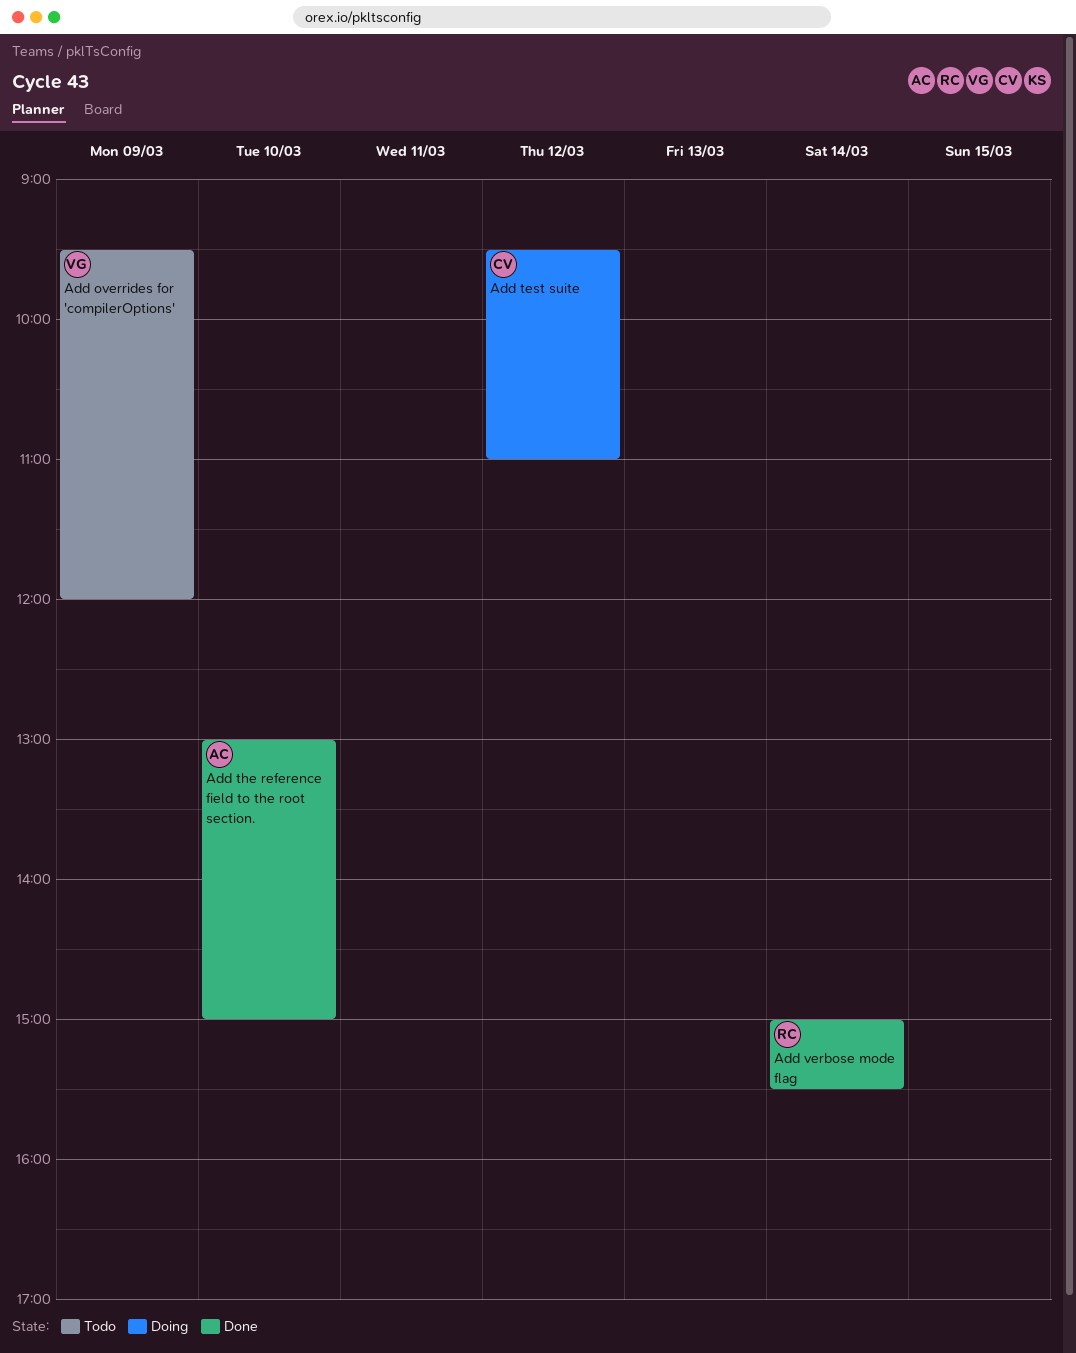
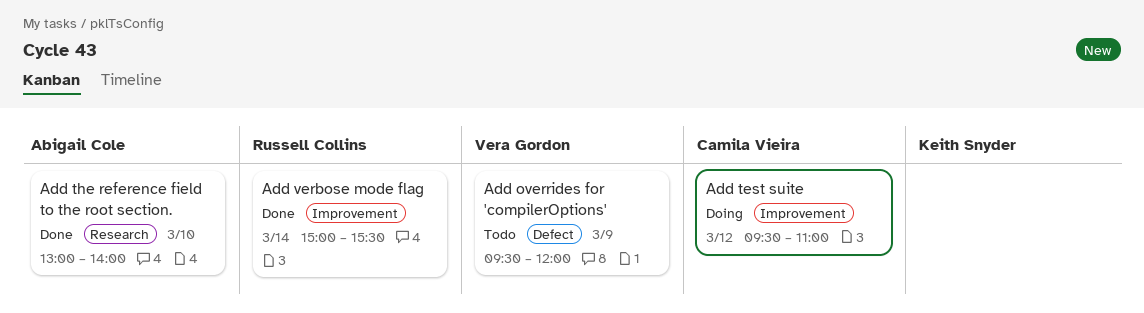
Add the reference field to the root section., ends: 15:00 -> 14:00

